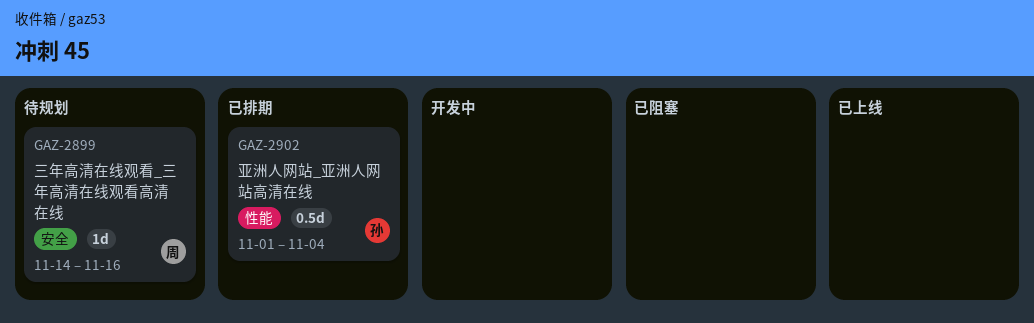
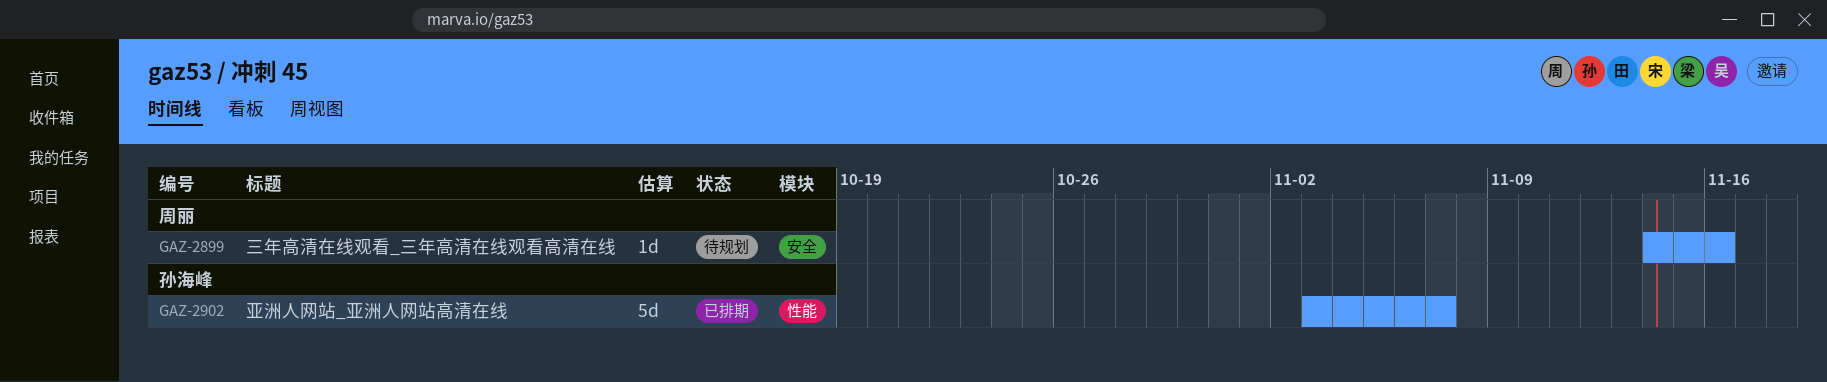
GAZ-2902, estimate: 0.5d -> 5d
GAZ-2902, start: Nov 1 -> Nov 3
GAZ-2902, due: Nov 4 -> Nov 7

